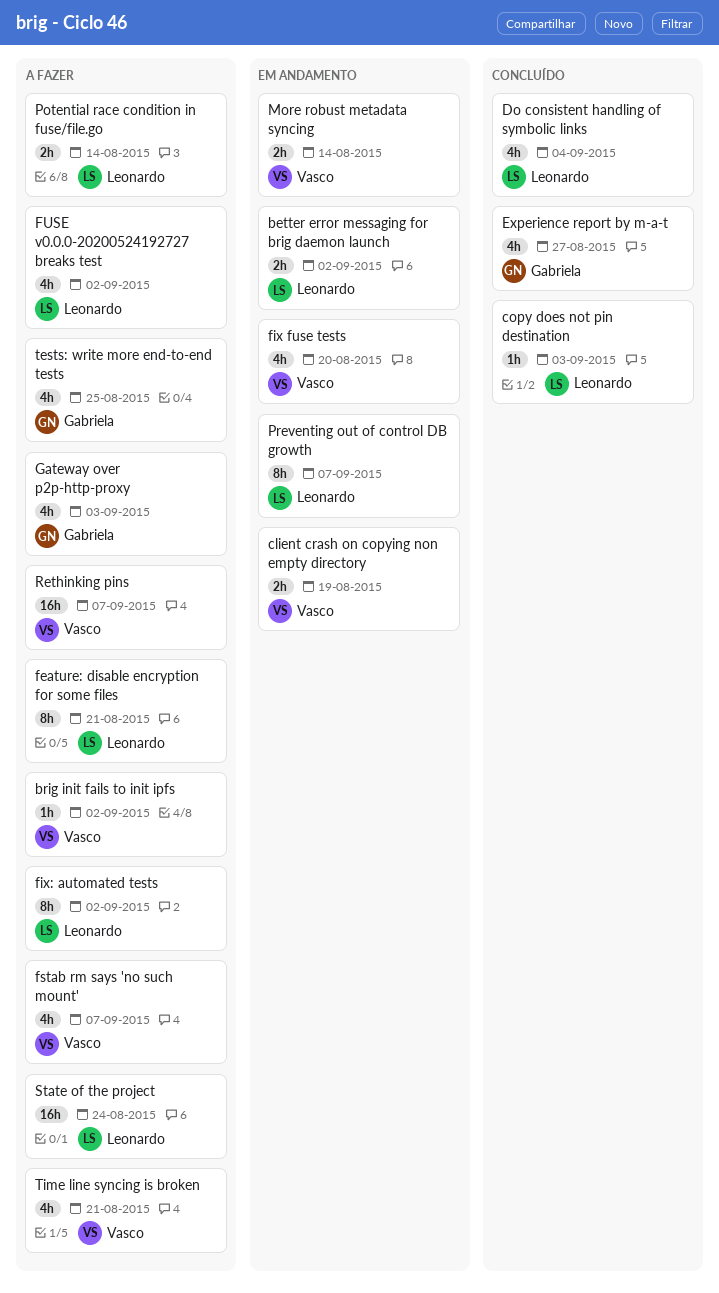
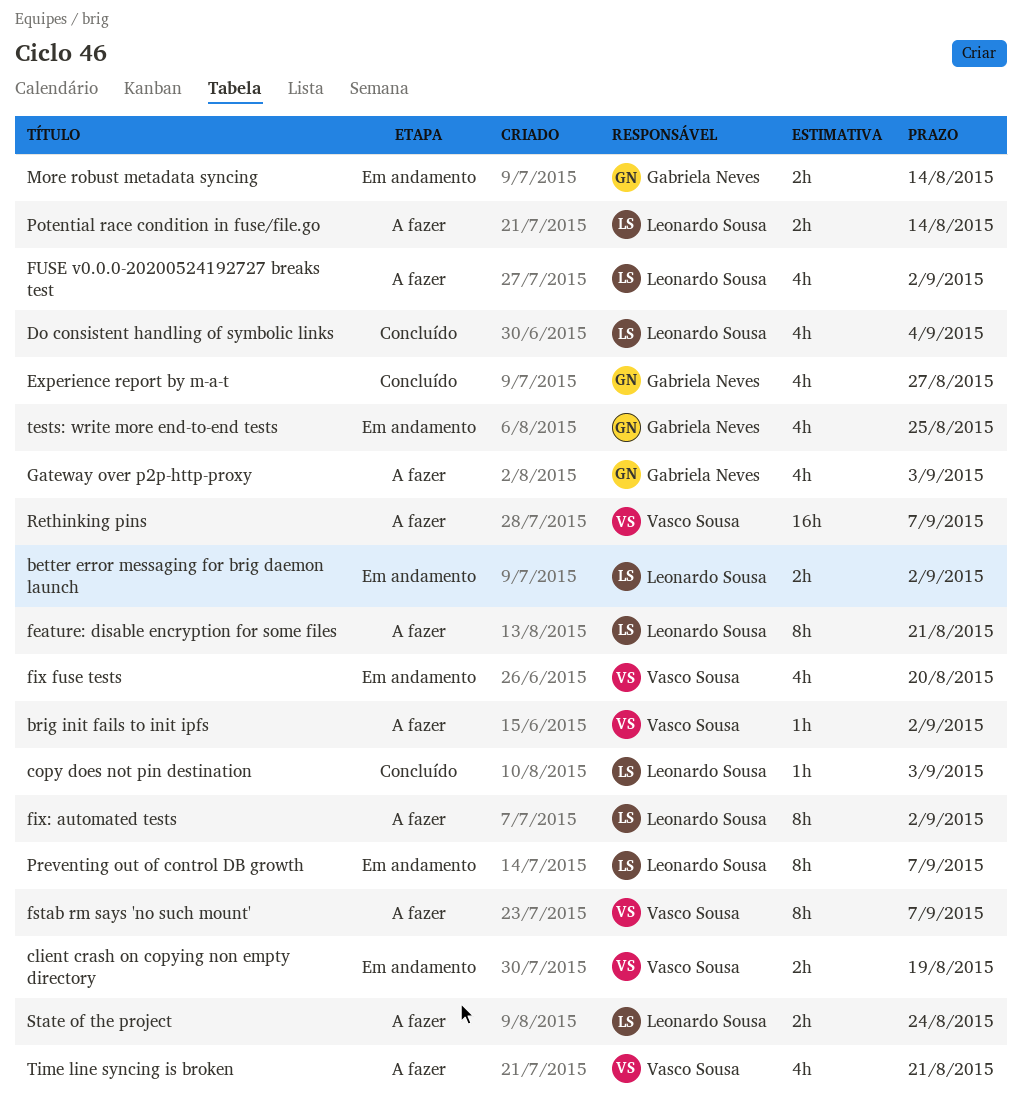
fstab rm says 'no such mount', estimate: 4h -> 8h
More robust metadata syncing, owner: Vasco Sousa -> Gabriela Neves
State of the project, estimate: 16h -> 2h
tests: write more end-to-end tests, status: A fazer -> Em andamento

